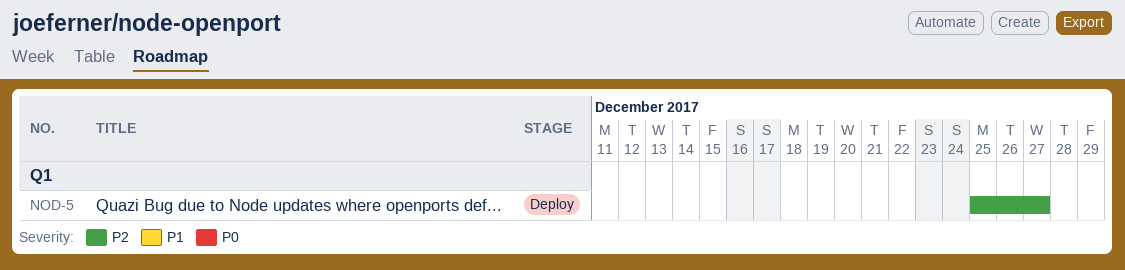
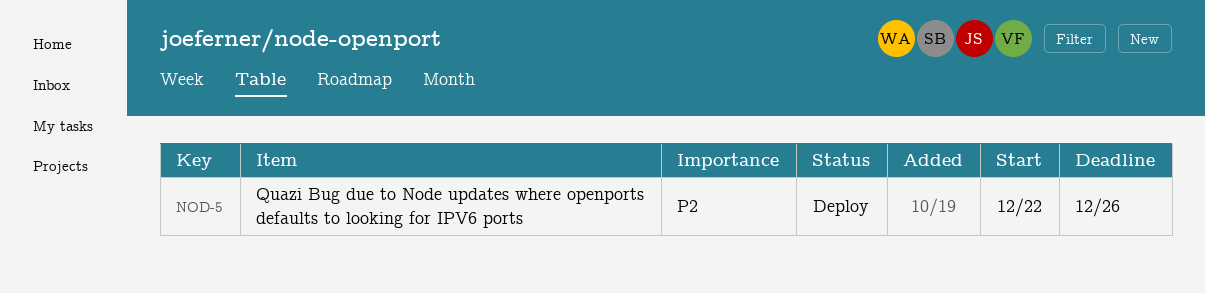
NOD-5, start: Dec 25 -> Dec 22
NOD-5, due: Dec 27 -> Dec 26

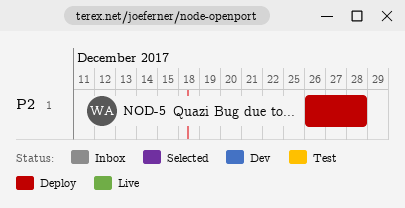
NOD-5, start: Dec 22 -> Dec 26
NOD-5, due: Dec 26 -> Dec 28

